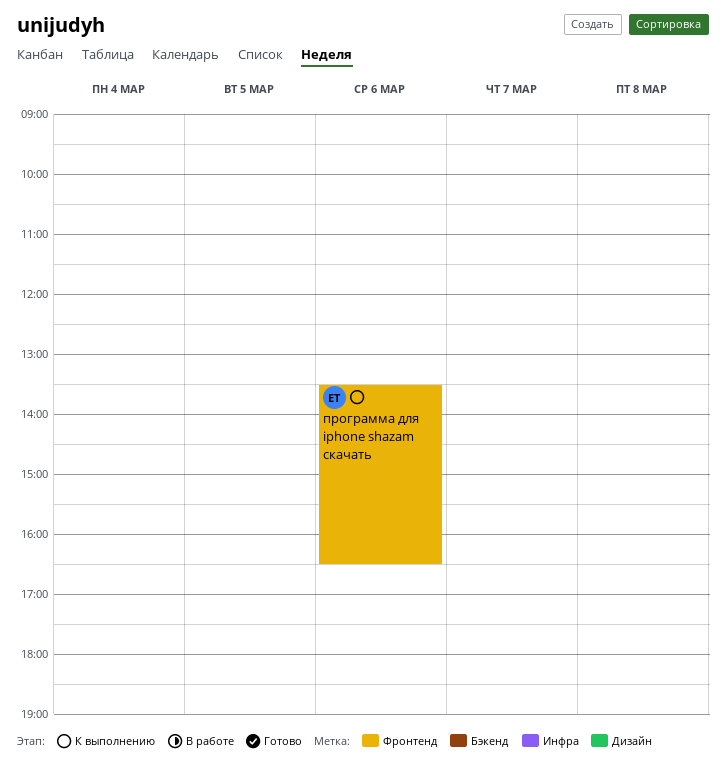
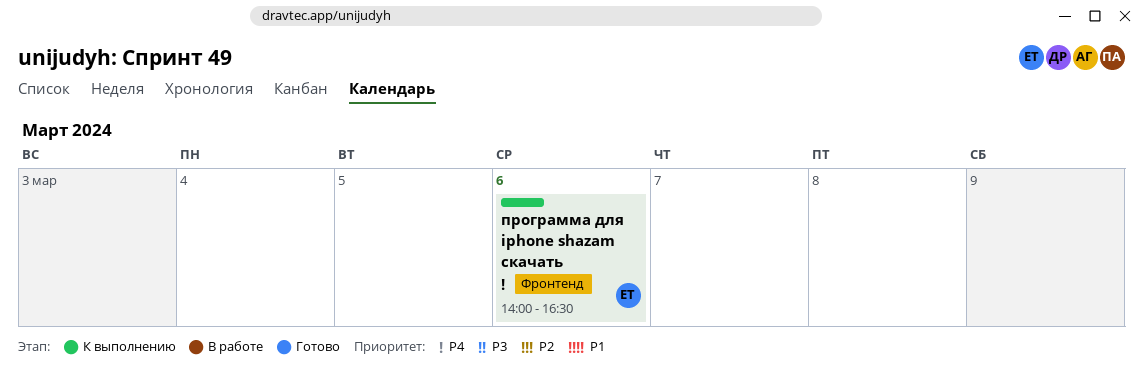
программа для iphone shazam скачать, begins: 13:30 -> 14:00

